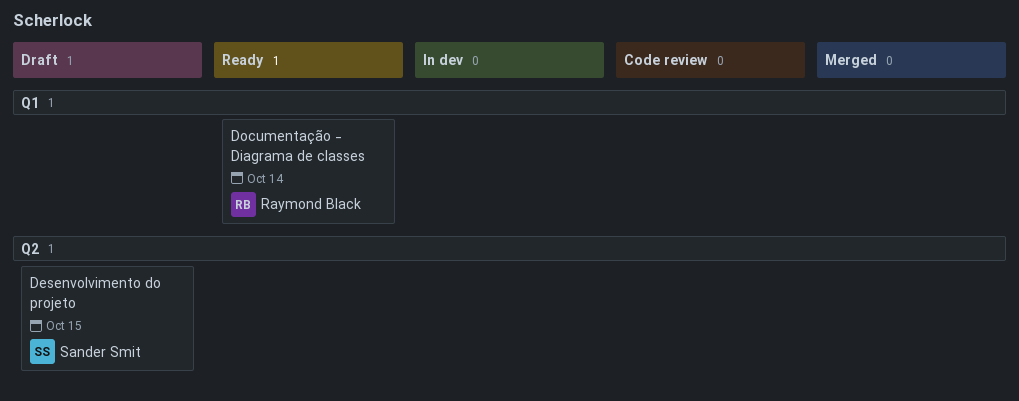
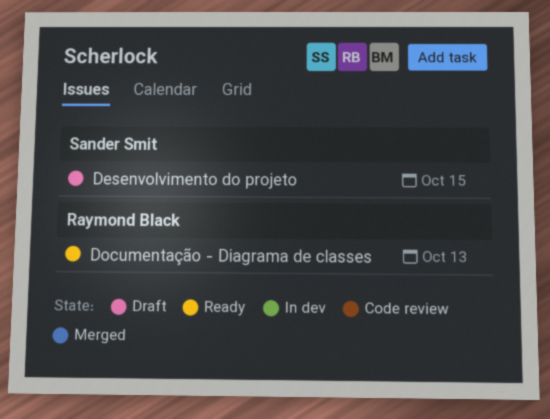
Documentação - Diagrama de classes, due: Oct 14 -> Oct 13

